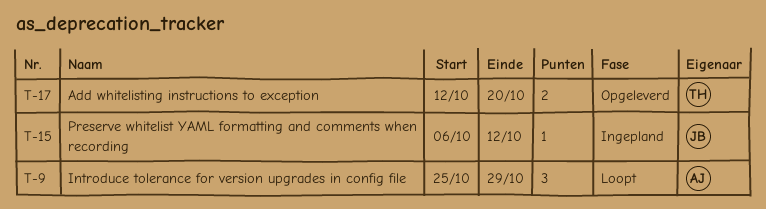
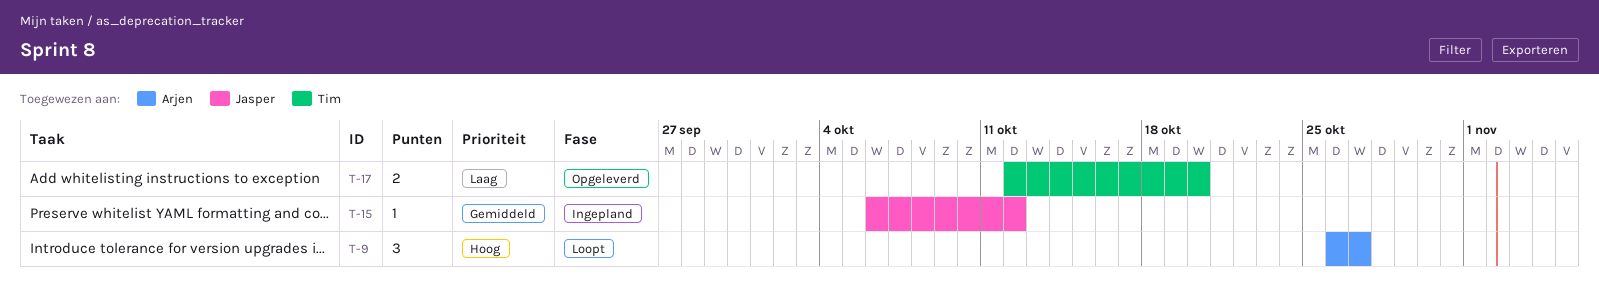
T-9, start: Oct 25 -> Oct 26
T-9, due: Oct 29 -> Oct 27

